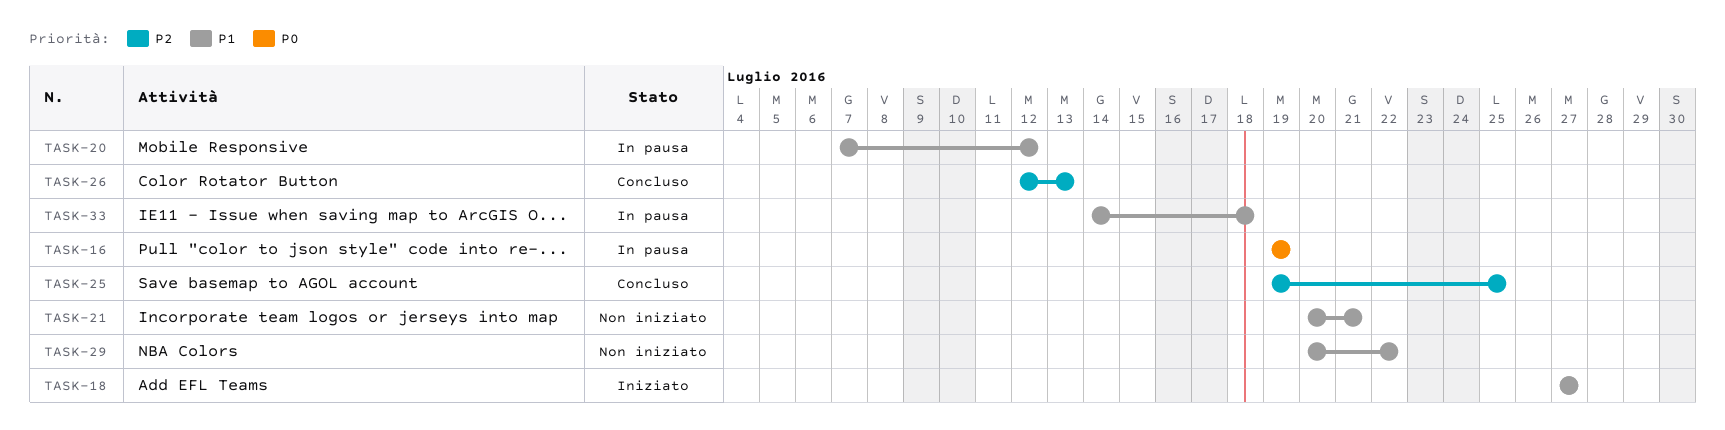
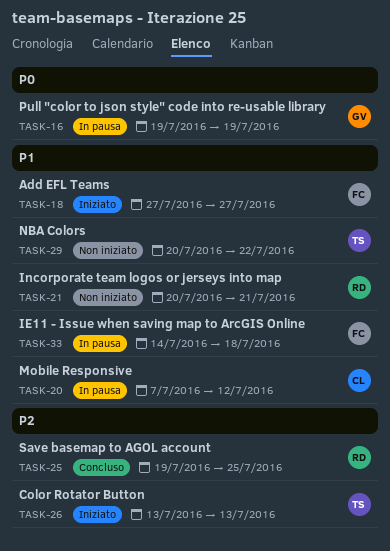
TASK-26, status: Concluso -> Iniziato
TASK-26, start: Jul 12 -> Jul 13

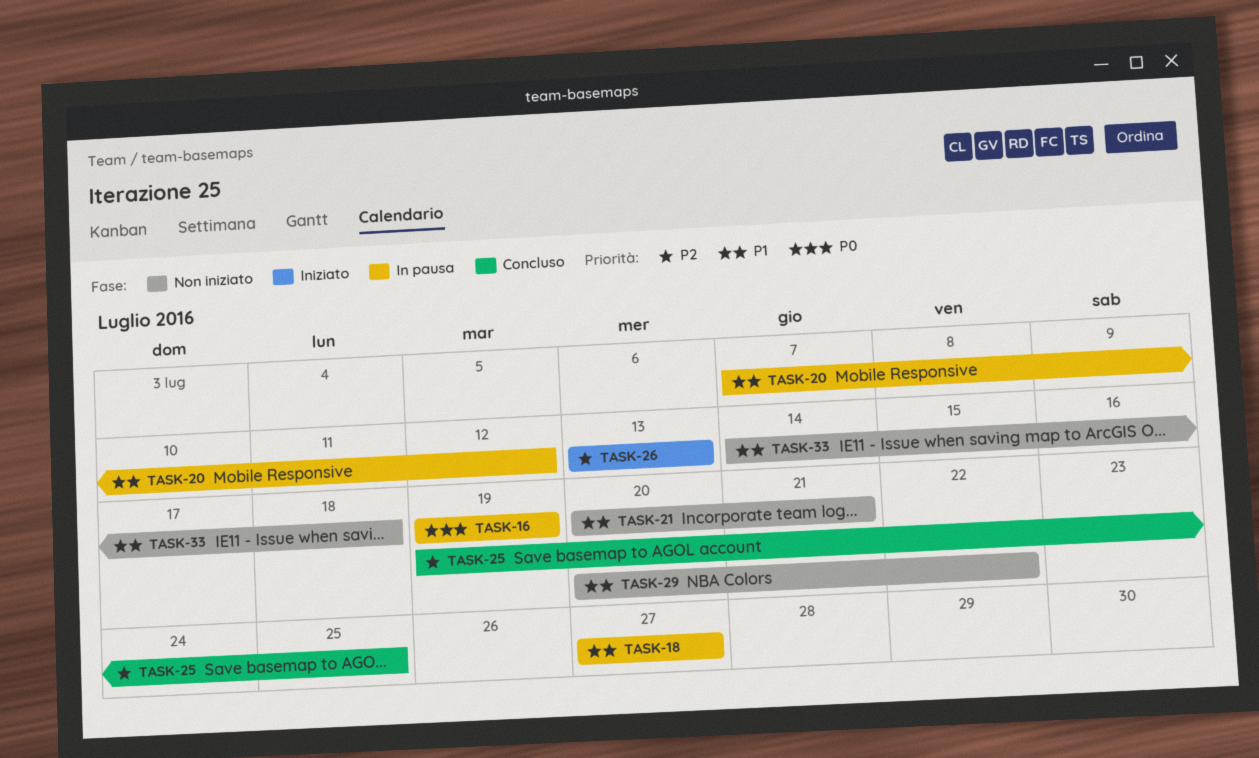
TASK-18, status: Iniziato -> In pausa
TASK-33, status: In pausa -> Non iniziato

